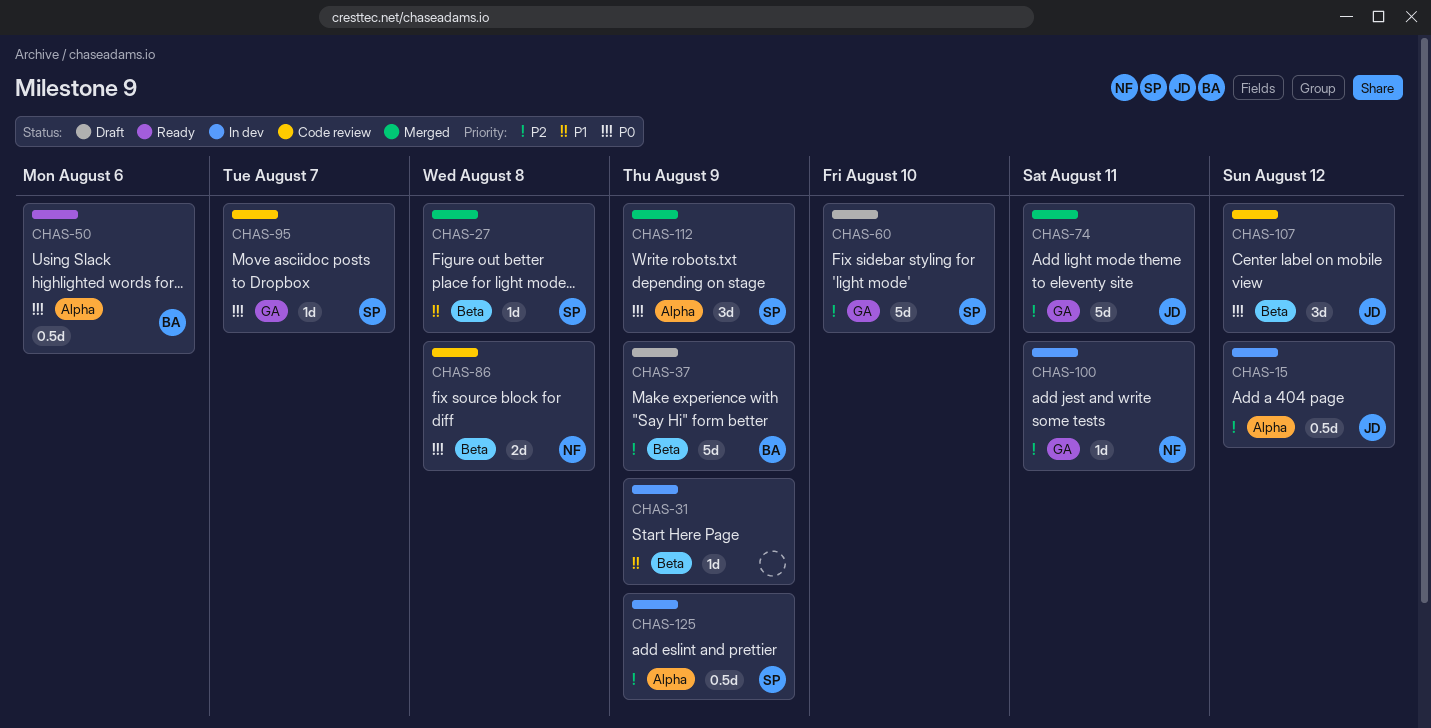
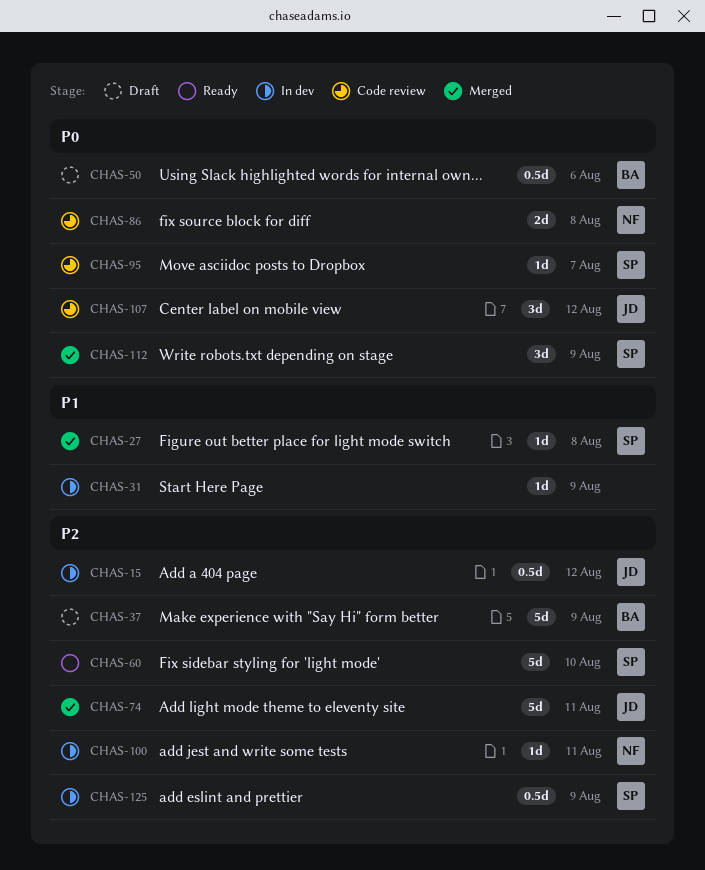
CHAS-50, status: Ready -> Draft
CHAS-60, status: Draft -> Ready

